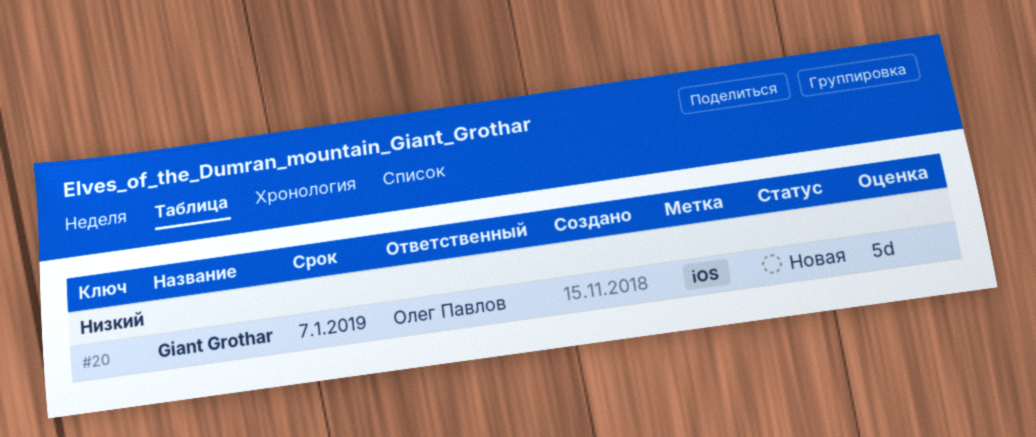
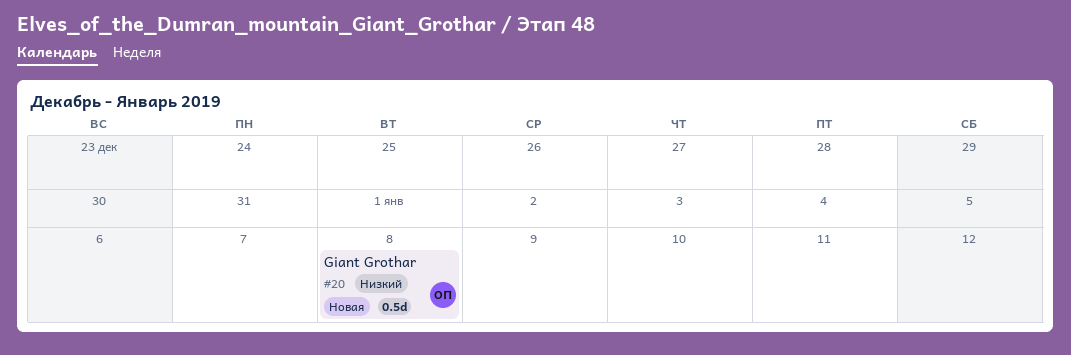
#20, estimate: 5d -> 0.5d
#20, due: Jan 7 -> Jan 8

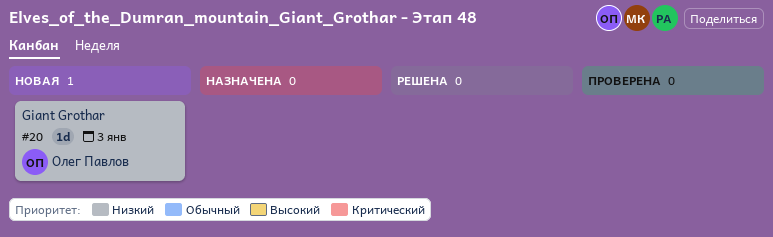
#20, estimate: 0.5d -> 1d
#20, due: Jan 8 -> Jan 3

